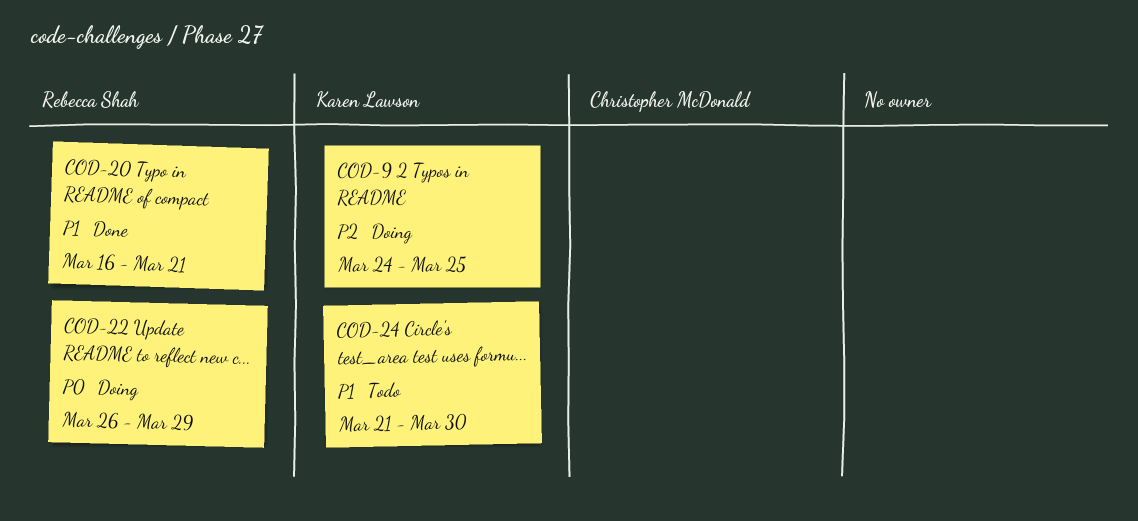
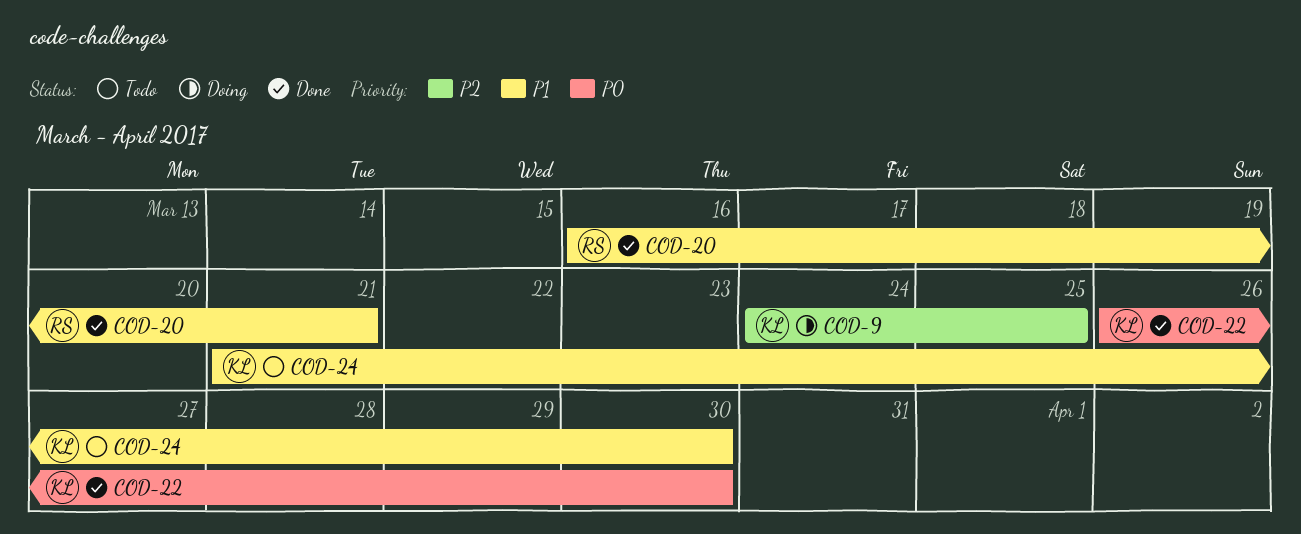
COD-22, status: Doing -> Done
COD-22, owner: Rebecca Shah -> Karen Lawson
COD-22, due: Mar 29 -> Mar 30

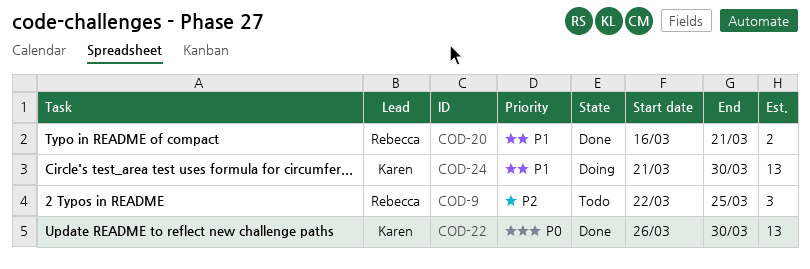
COD-9, status: Doing -> Todo
COD-9, owner: Karen -> Rebecca
COD-9, start: Mar 24 -> Mar 22
COD-24, status: Todo -> Doing

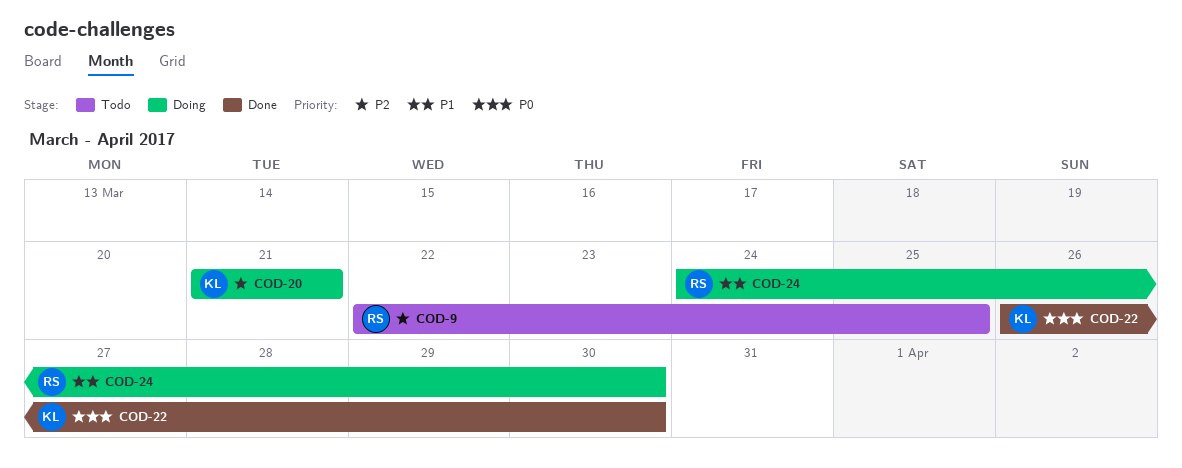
COD-20, status: Done -> Doing
COD-20, owner: Rebecca -> Karen
COD-20, priority: P1 -> P2
COD-20, start: Mar 16 -> Mar 21
COD-24, owner: Karen -> Rebecca
COD-24, start: Mar 21 -> Mar 24

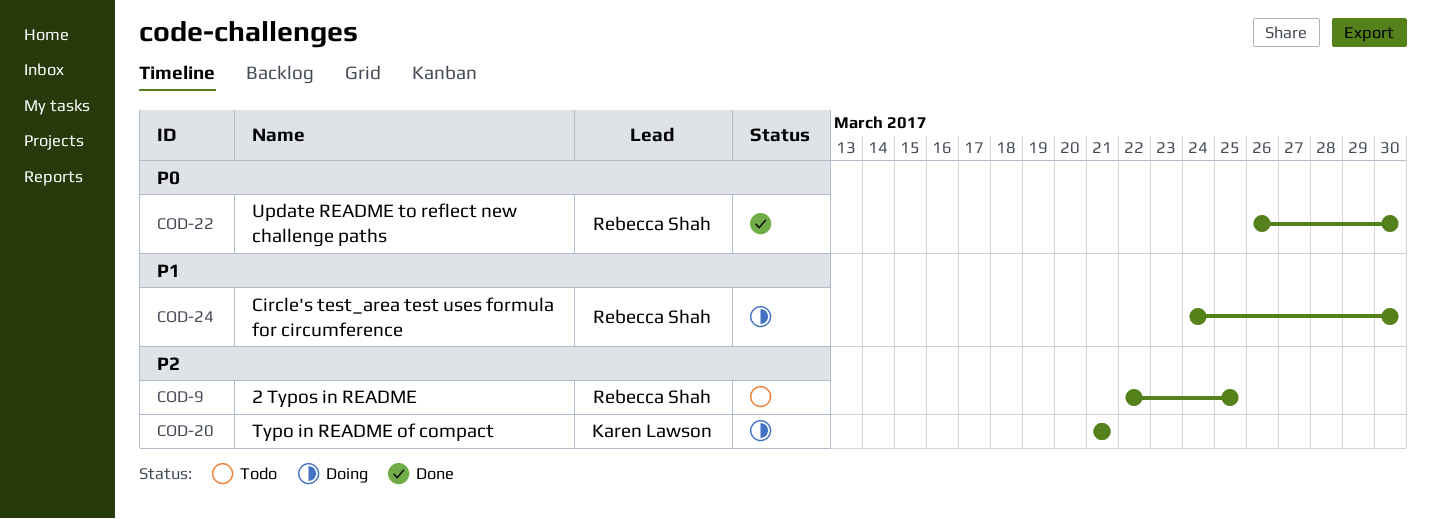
COD-22, owner: Karen Lawson -> Rebecca Shah

